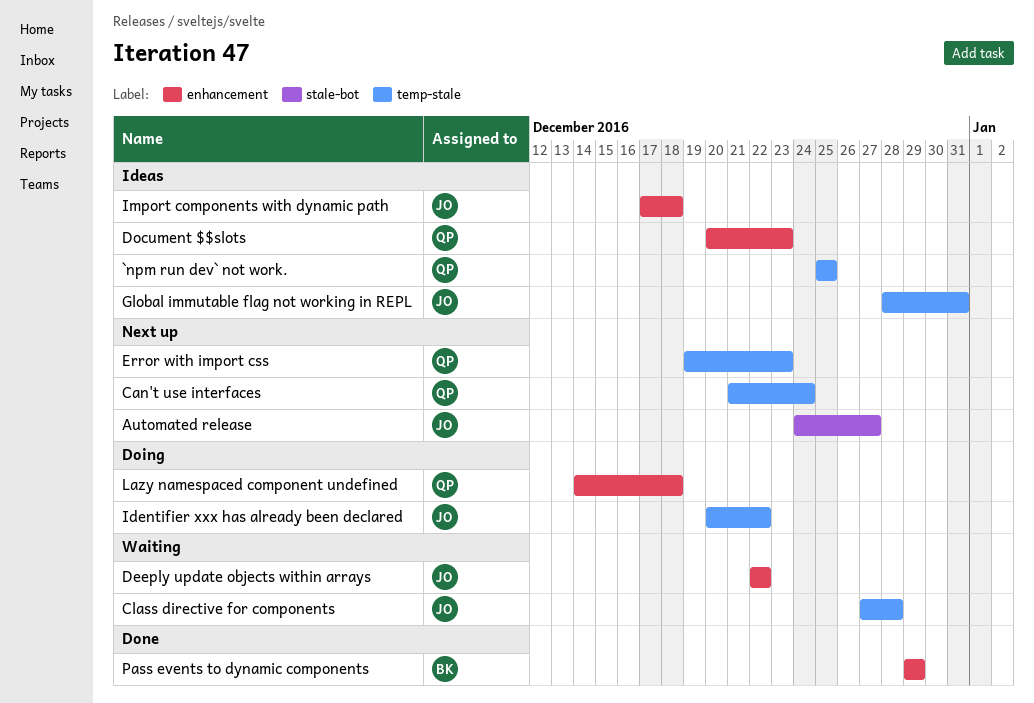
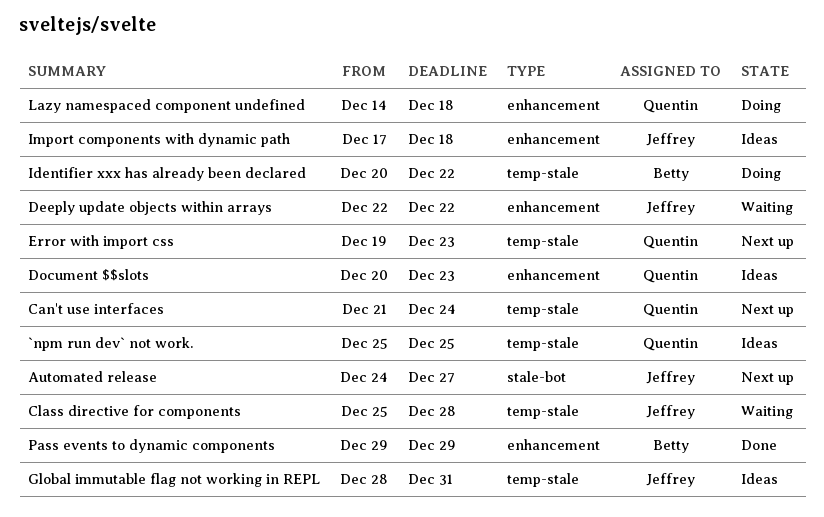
Class directive for components, start: Dec 27 -> Dec 25
Identifier xxx has already been declared, owner: Jeffrey -> Betty

